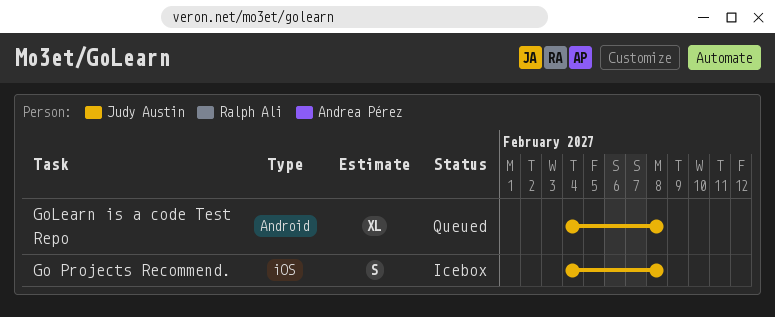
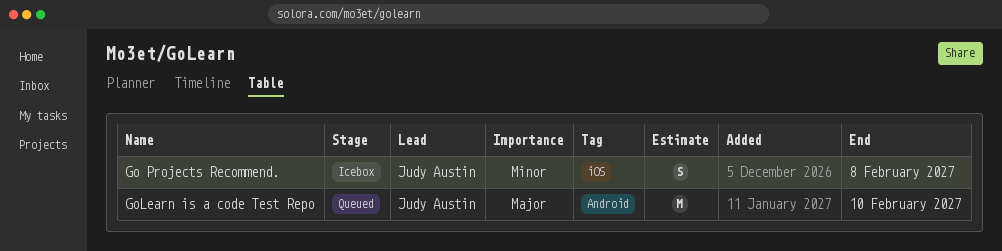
GoLearn is a code Test Repo, estimate: XL -> M
GoLearn is a code Test Repo, due: Feb 8 -> Feb 10

